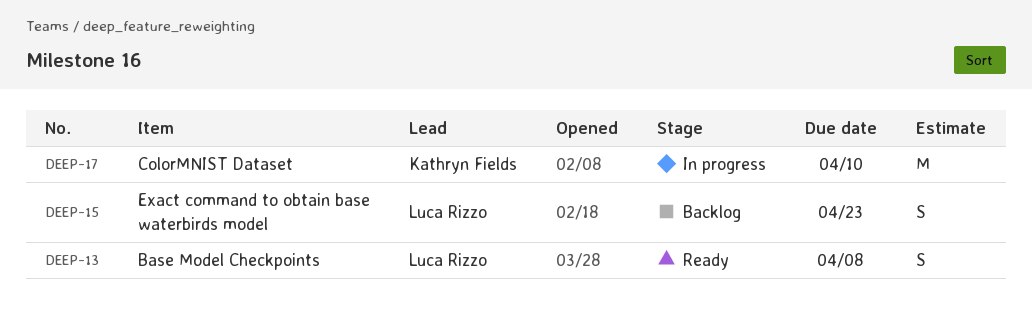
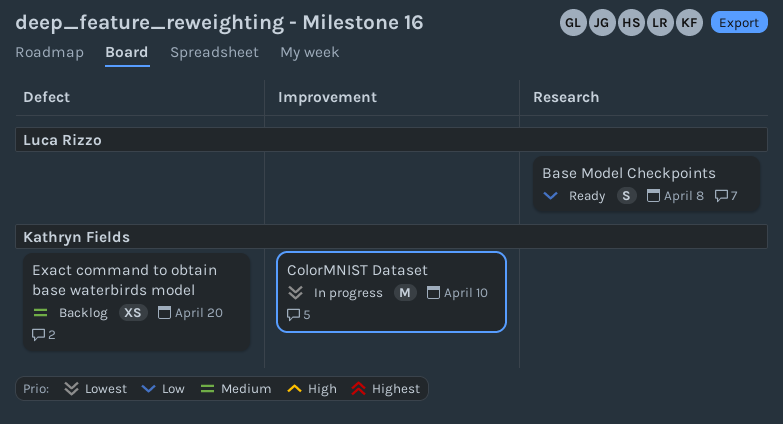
Exact command to obtain base waterbirds model, owner: Luca Rizzo -> Kathryn Fields
Exact command to obtain base waterbirds model, estimate: S -> XS
Exact command to obtain base waterbirds model, due: Apr 23 -> Apr 20

